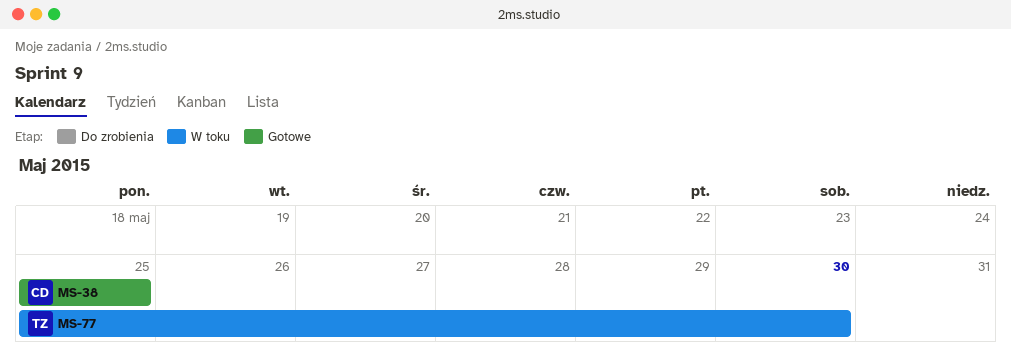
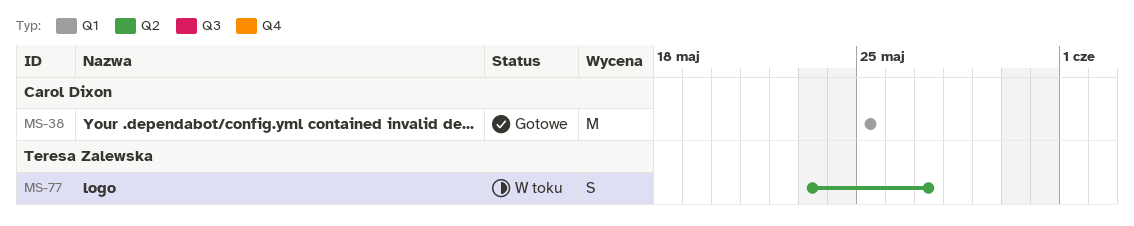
MS-77, start: May 25 -> May 23
MS-77, due: May 30 -> May 27

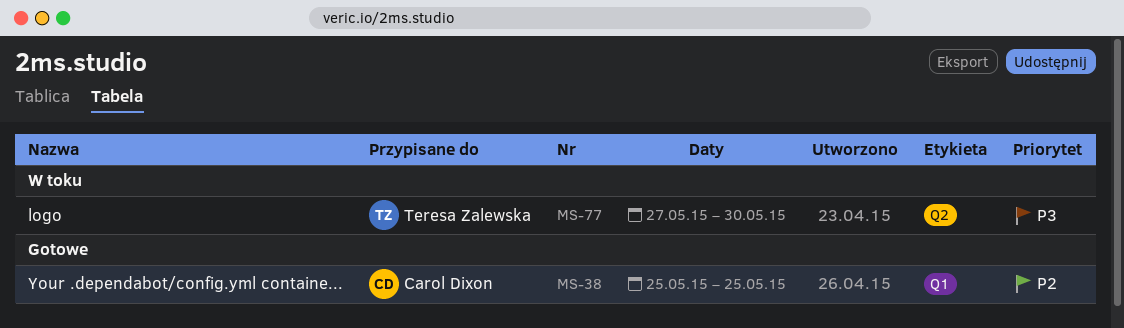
MS-77, start: May 23 -> May 27
MS-77, due: May 27 -> May 30

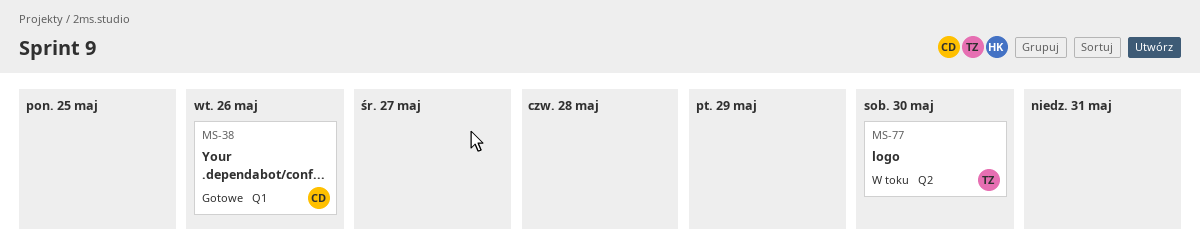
MS-38, due: May 25 -> May 26

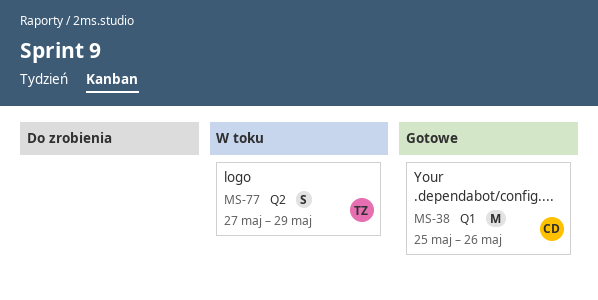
MS-77, due: May 30 -> May 29

